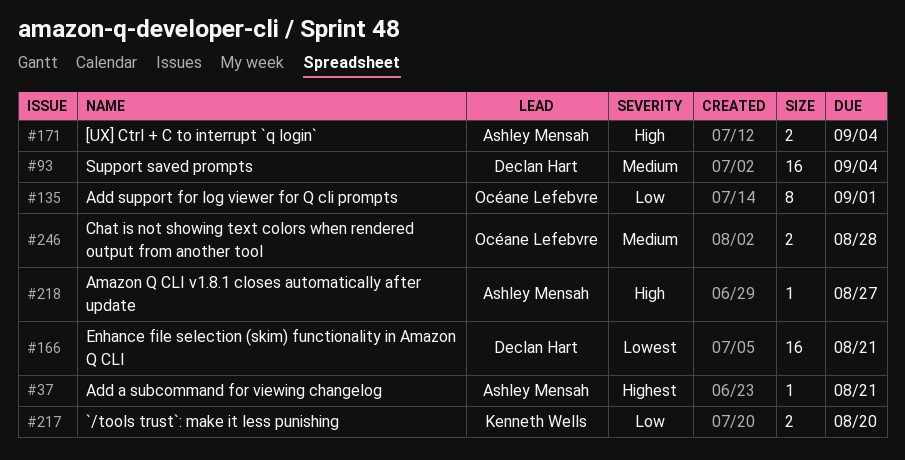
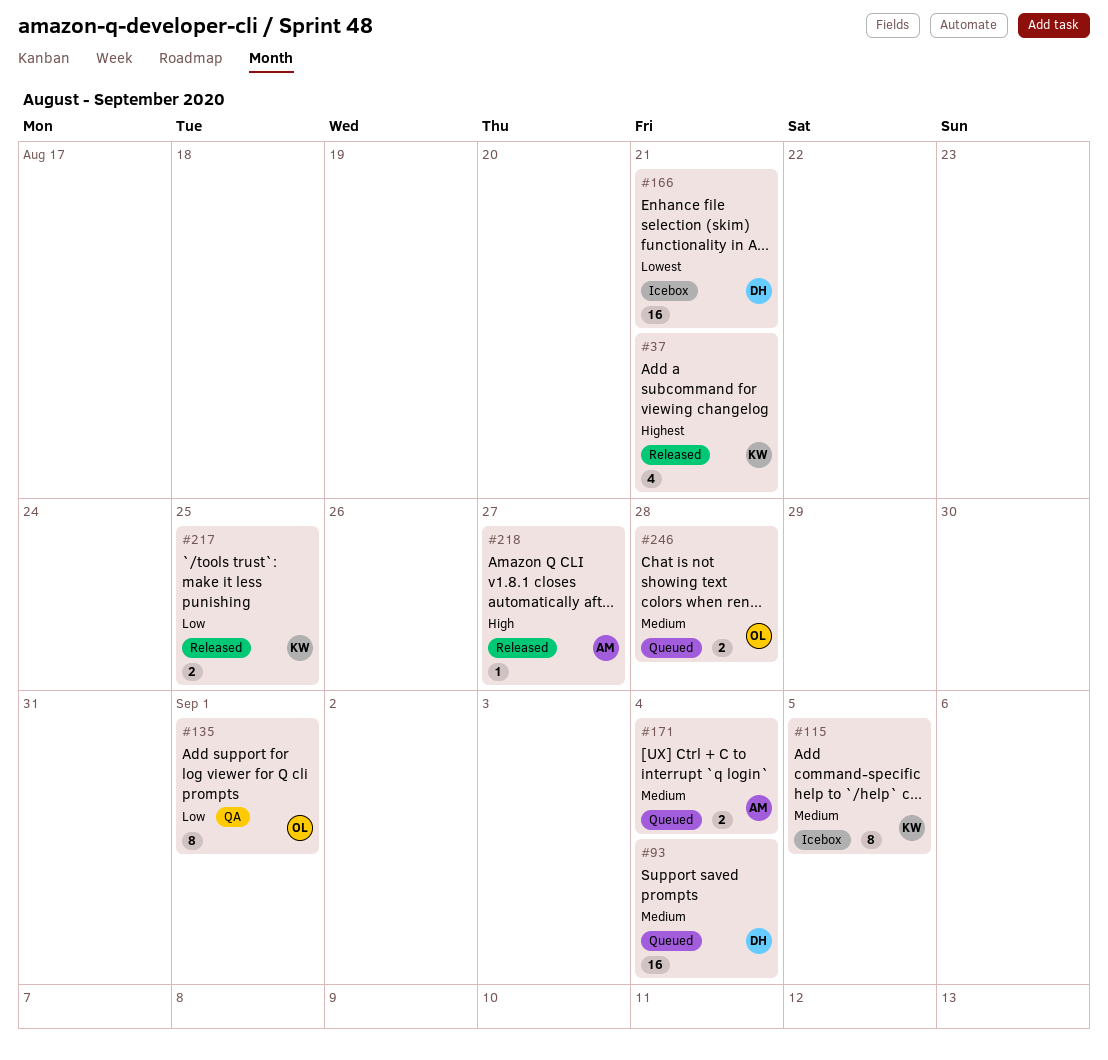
#37, owner: Ashley Mensah -> Kenneth Wells
#37, estimate: 1 -> 4
#115: none -> present
#171, priority: High -> Medium
#217, due: Aug 20 -> Aug 25

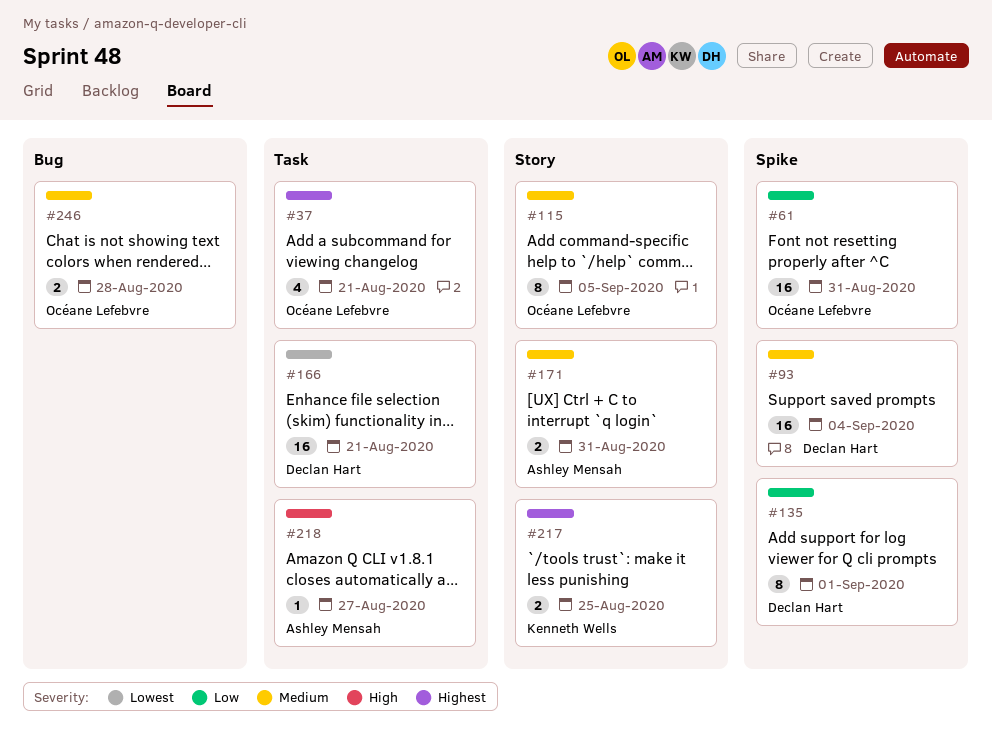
#37, owner: Kenneth Wells -> Océane Lefebvre
#61: none -> present
#115, owner: Kenneth Wells -> Océane Lefebvre
#135, owner: Océane Lefebvre -> Declan Hart
#171, due: Sep 4 -> Aug 31
#217, priority: Low -> Highest

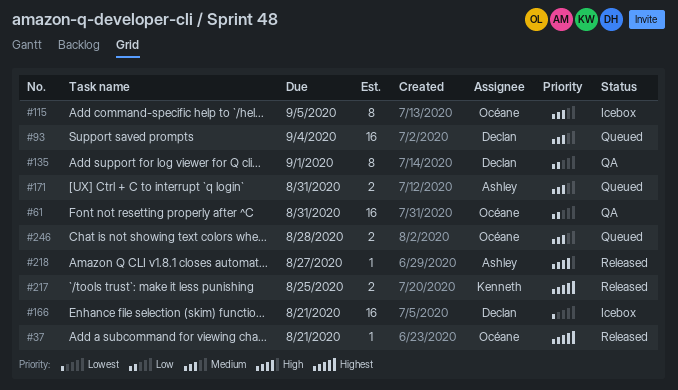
#37, estimate: 4 -> 1

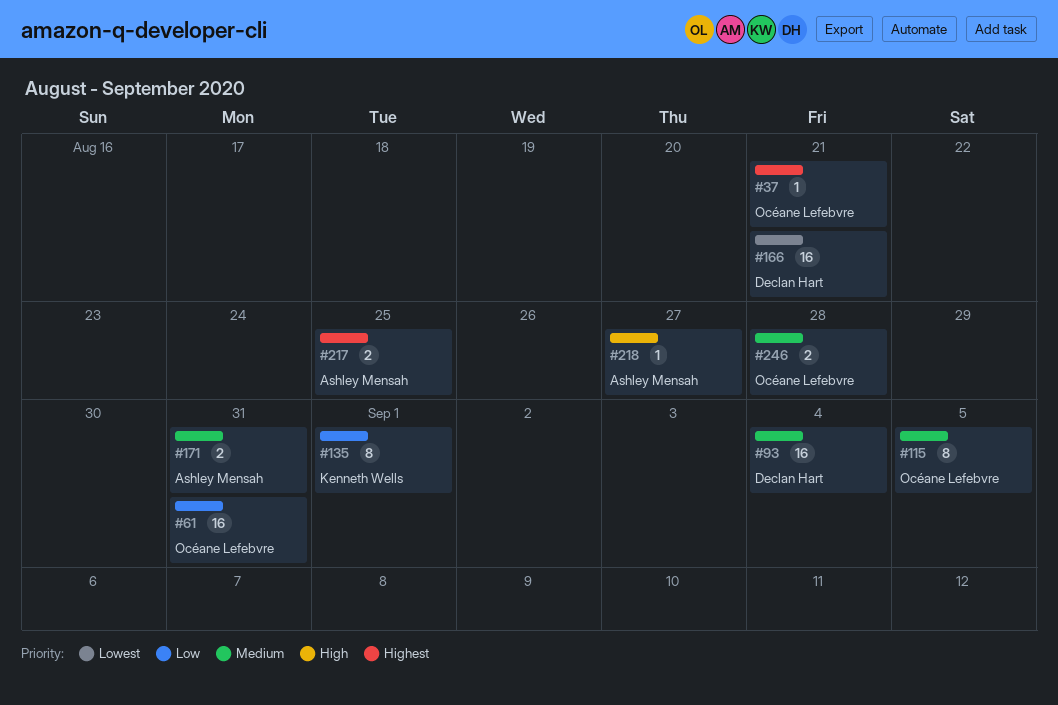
#135, owner: Declan Hart -> Kenneth Wells
#217, owner: Kenneth Wells -> Ashley Mensah

